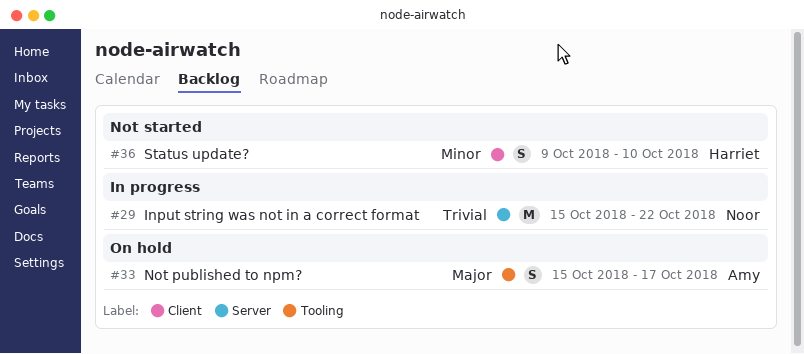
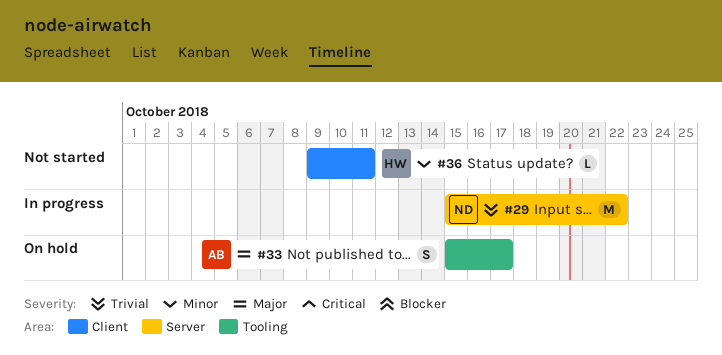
#36, estimate: S -> L
#36, due: Oct 10 -> Oct 11

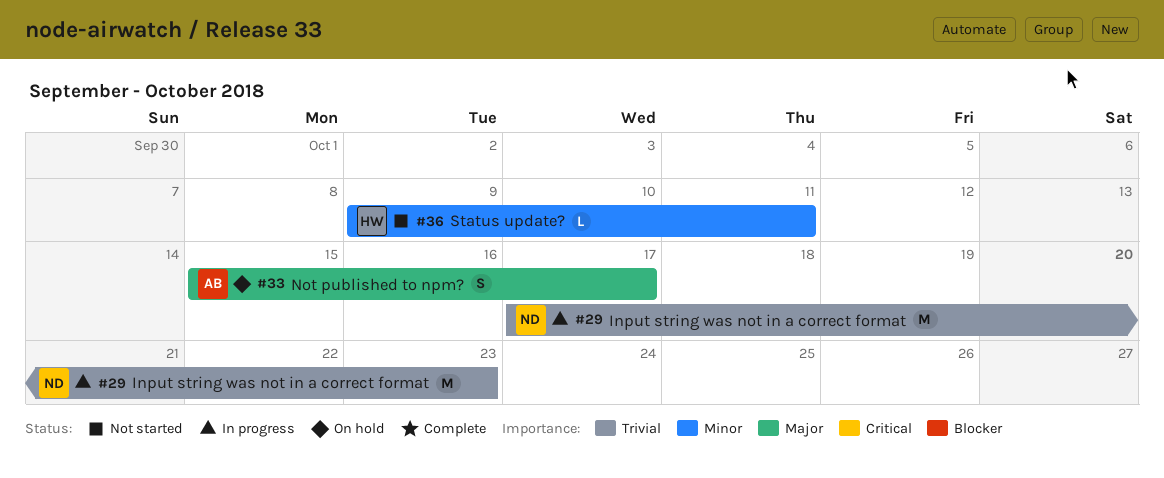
#29, start: Oct 15 -> Oct 17
#29, due: Oct 22 -> Oct 23

